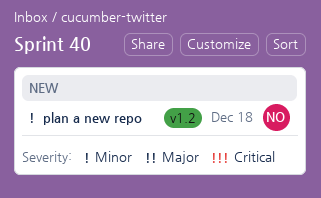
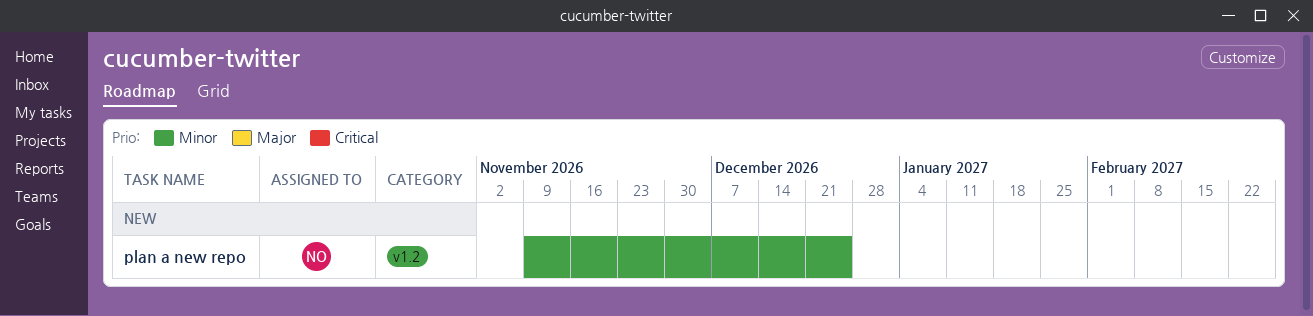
plan a new repo, due: Dec 18 -> Dec 25

